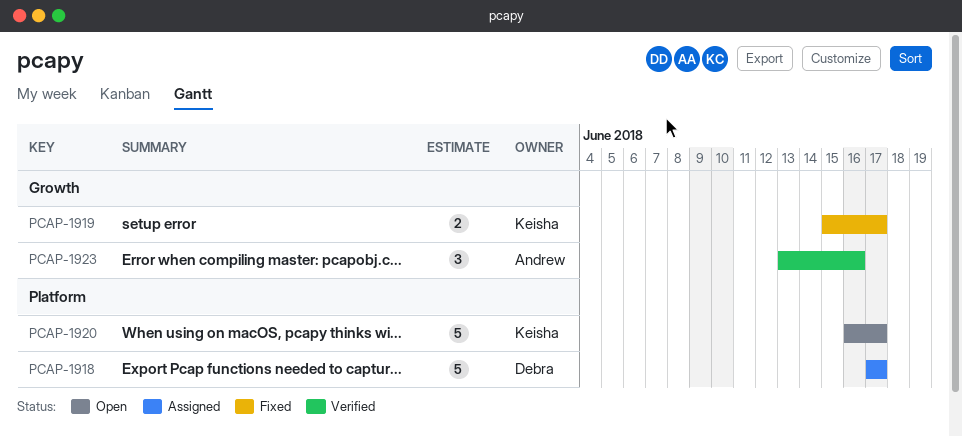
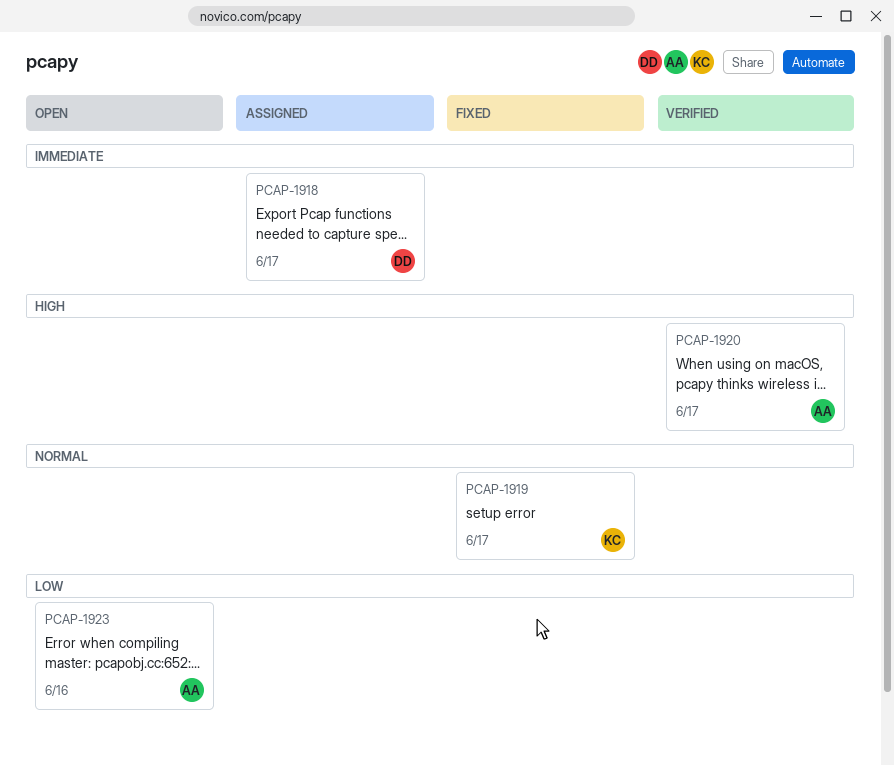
PCAP-1920, status: Open -> Verified
PCAP-1920, owner: Keisha -> Andrew
PCAP-1923, status: Verified -> Open

